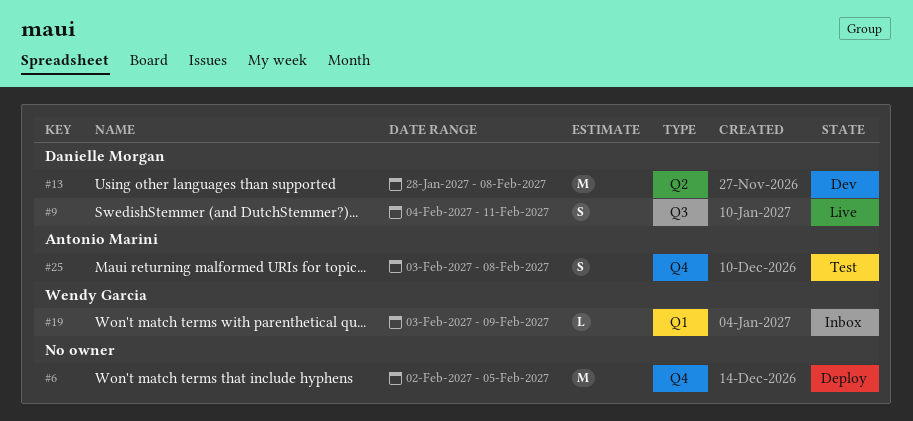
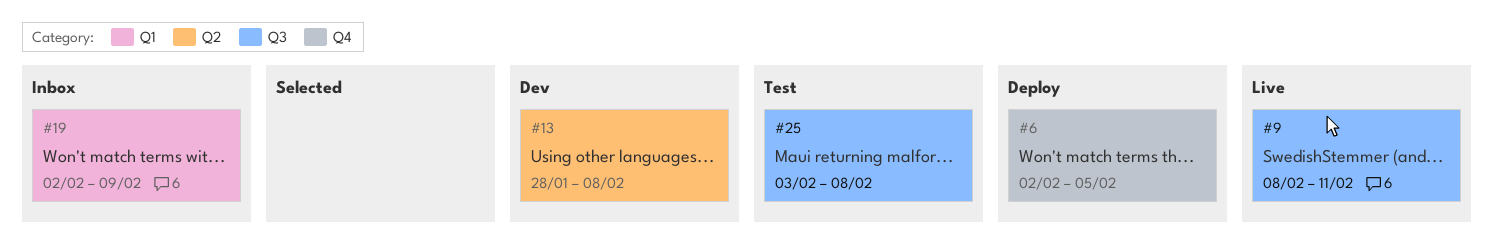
#9, start: Feb 4 -> Feb 8
#19, start: Feb 3 -> Feb 2
#25, label: Q4 -> Q3

